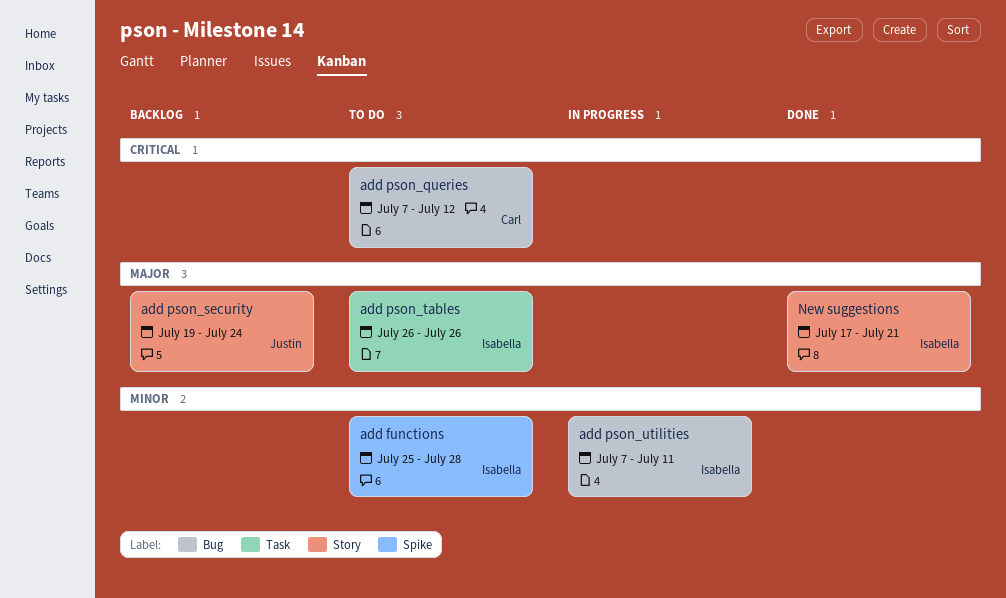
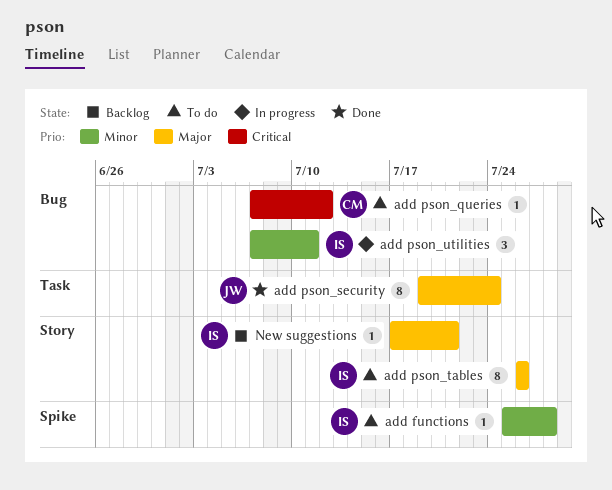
add pson_security, status: Backlog -> Done
add pson_security, label: Story -> Task
add pson_tables, label: Task -> Story
New suggestions, status: Done -> Backlog

